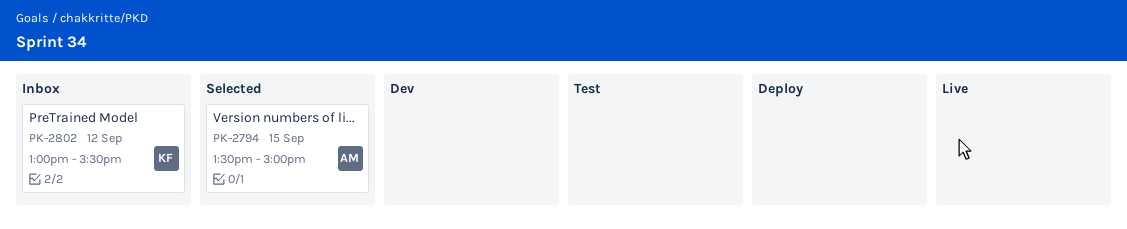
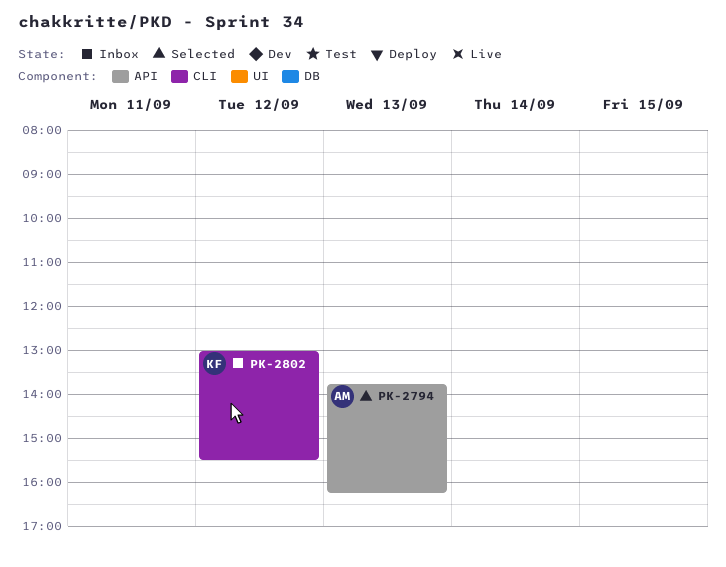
PK-2794, day: Sep 15 -> Sep 13
PK-2794, begins: 13:30 -> 13:45
PK-2794, ends: 15:00 -> 16:15

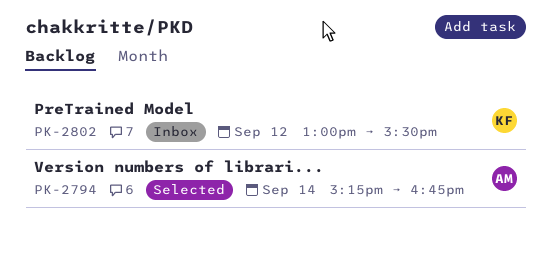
PK-2794, day: Sep 13 -> Sep 14
PK-2794, begins: 13:45 -> 15:15
PK-2794, ends: 16:15 -> 16:45

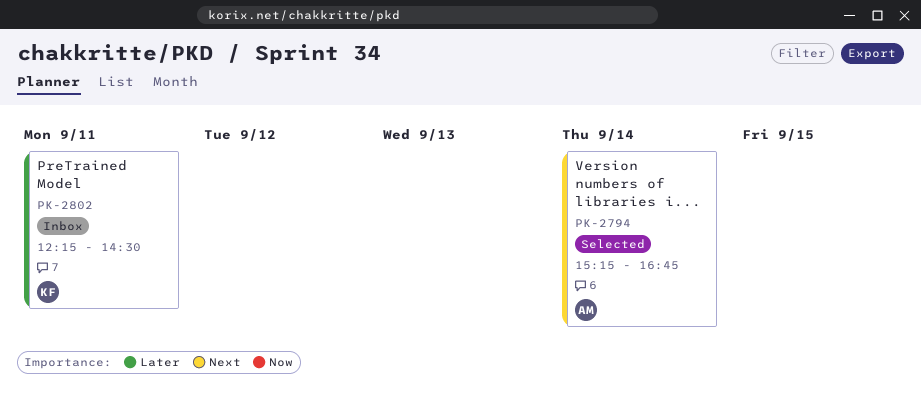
PK-2802, day: Sep 12 -> Sep 11
PK-2802, begins: 13:00 -> 12:15
PK-2802, ends: 15:30 -> 14:30

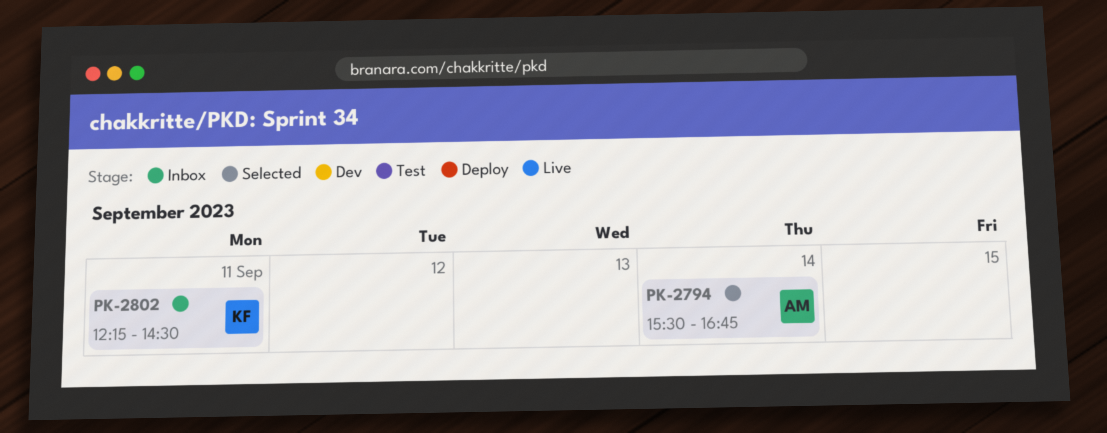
PK-2794, begins: 15:15 -> 15:30

